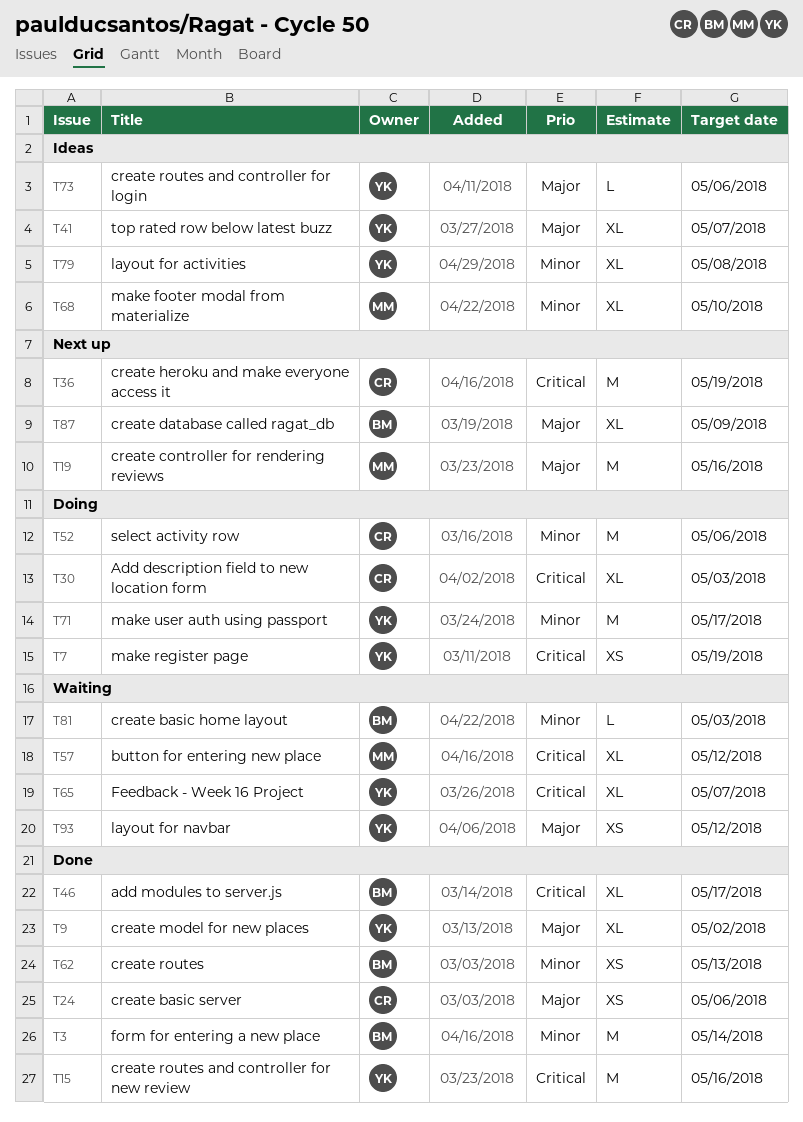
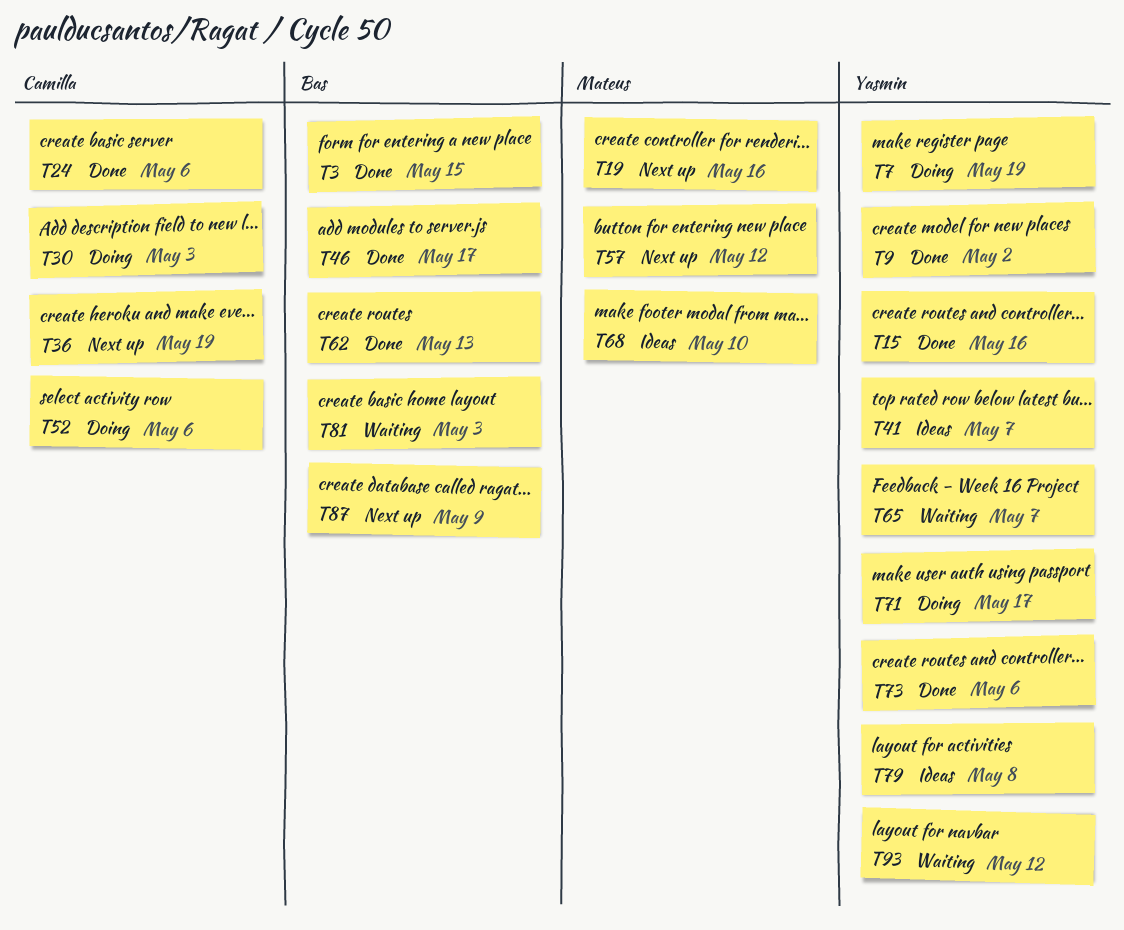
T3, due: May 14 -> May 15
T57, status: Waiting -> Next up
T73, status: Ideas -> Done

